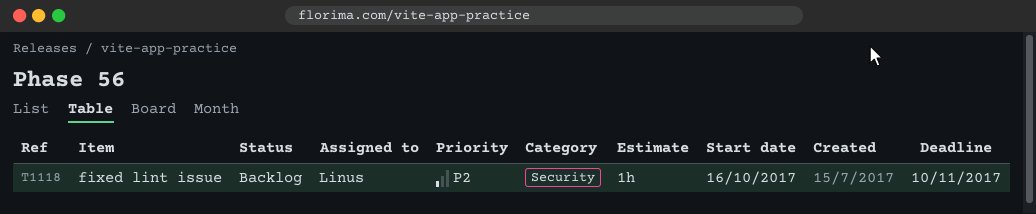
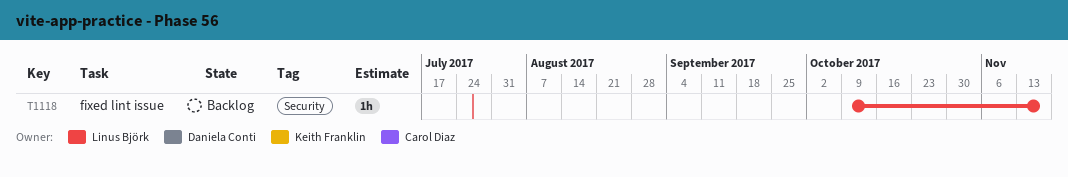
T1118, start: Oct 16 -> Oct 9
T1118, due: Nov 10 -> Nov 17

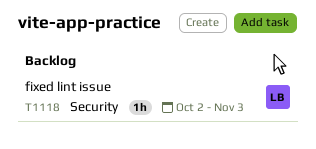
T1118, start: Oct 9 -> Oct 2
T1118, due: Nov 17 -> Nov 3

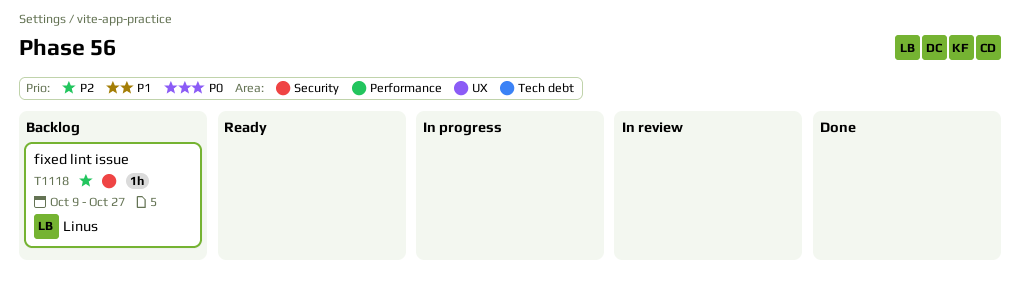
T1118, start: Oct 2 -> Oct 9
T1118, due: Nov 3 -> Oct 27

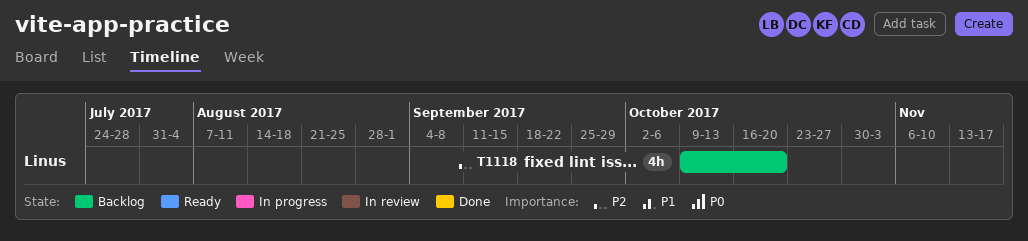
T1118, estimate: 1h -> 4h
T1118, due: Oct 27 -> Oct 20

